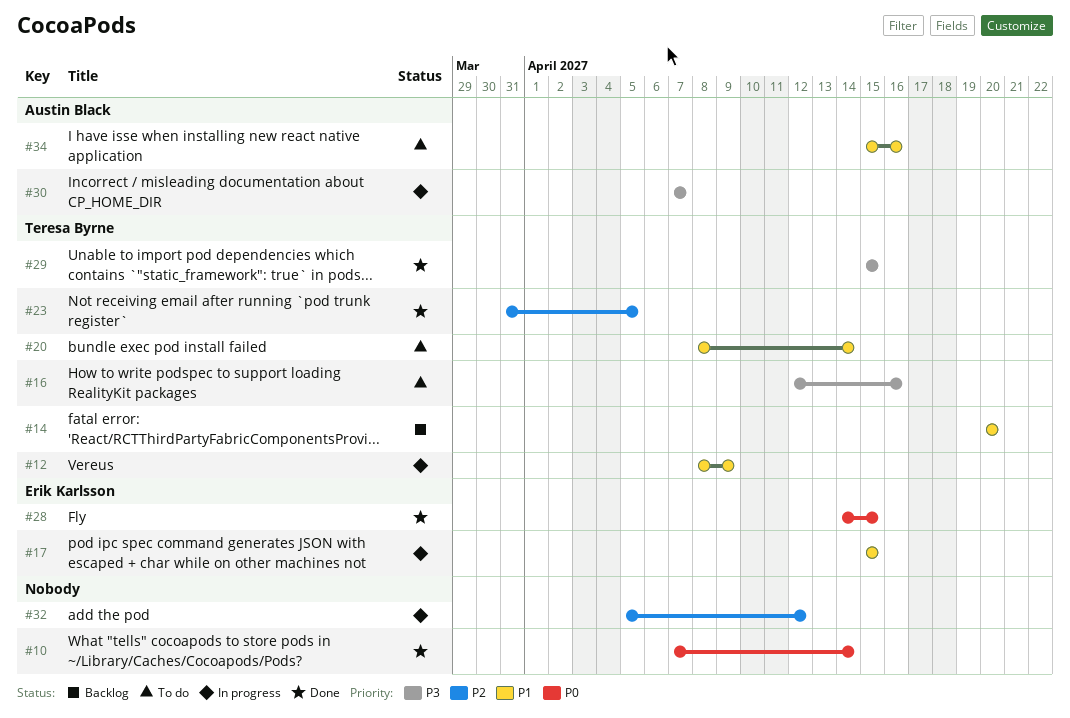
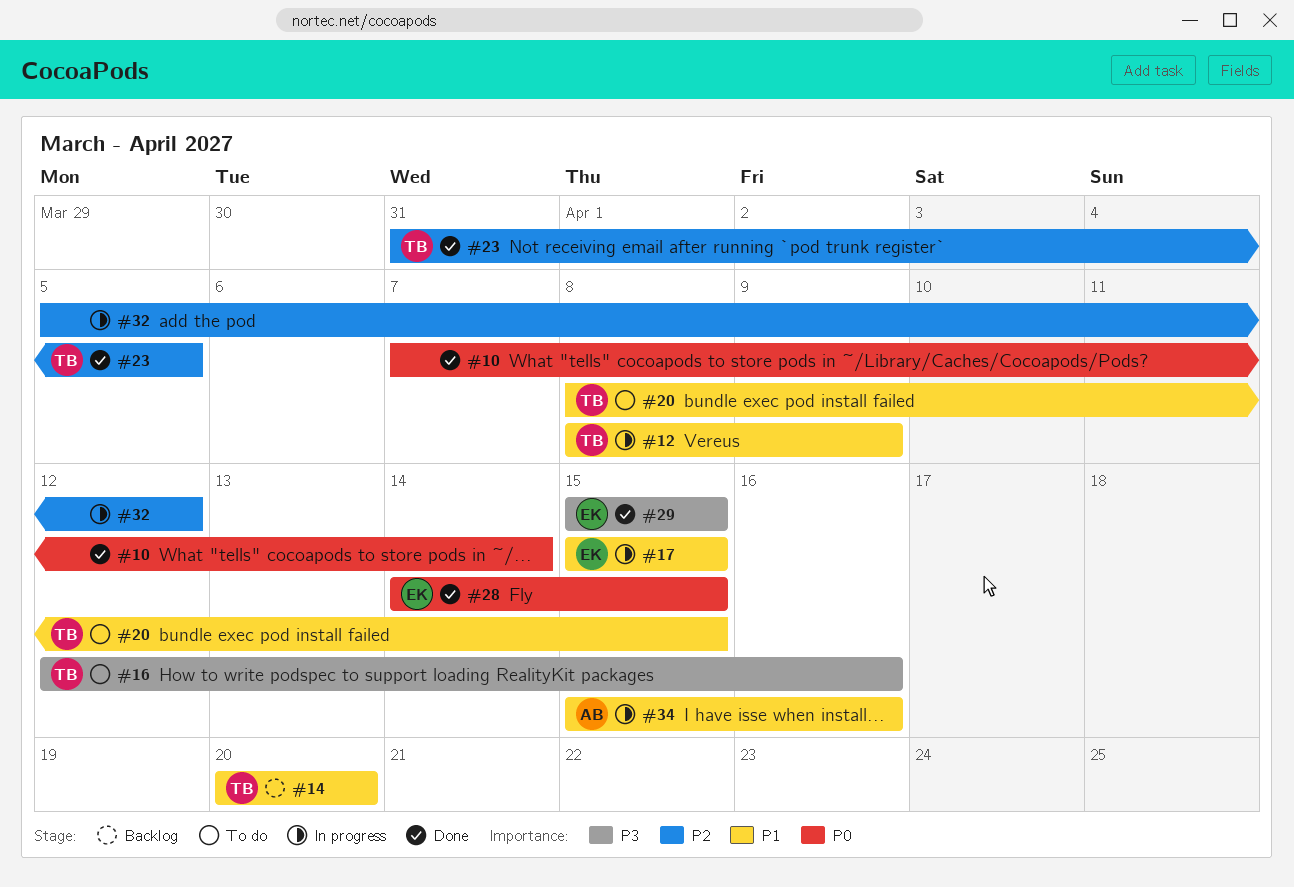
#20, due: Apr 14 -> Apr 15
#29, owner: Teresa Byrne -> Erik Karlsson
#30: present -> none
#34, status: To do -> In progress

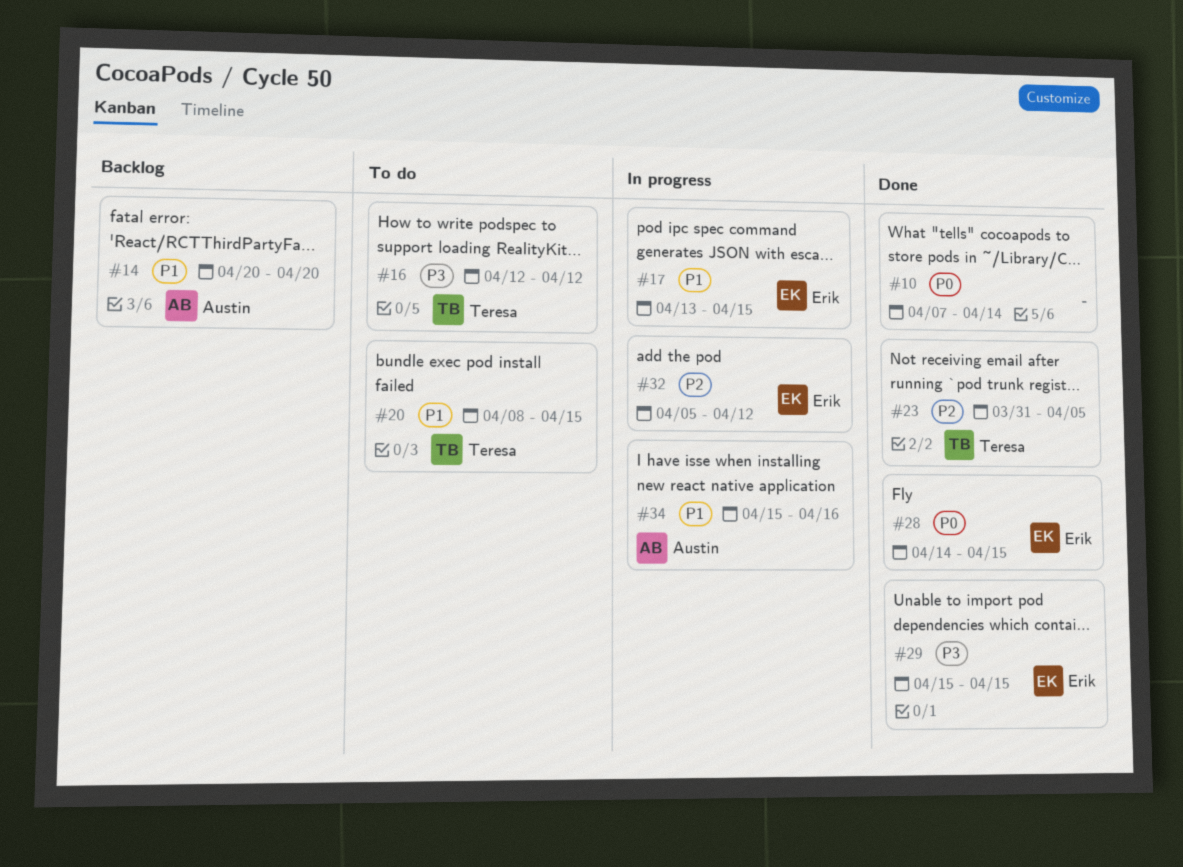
#12: present -> none
#14, owner: Teresa -> Austin
#16, due: Apr 16 -> Apr 12
#17, start: Apr 15 -> Apr 13
#32, owner: none -> Erik

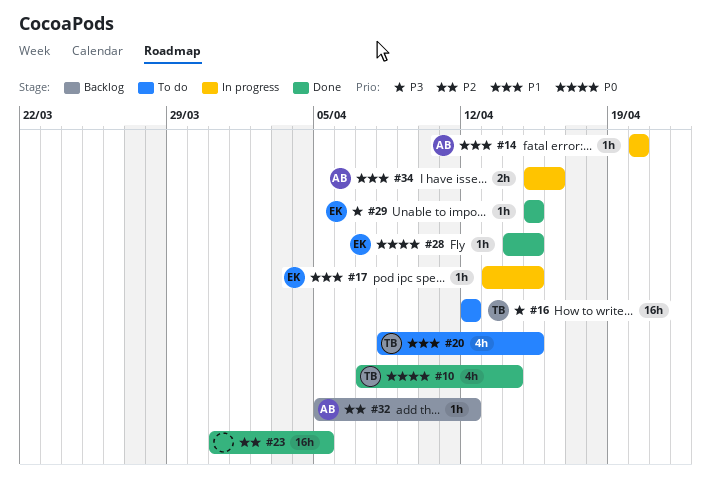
#10, owner: none -> Teresa
#14, status: Backlog -> In progress
#23, owner: Teresa -> none
#32, status: In progress -> Backlog
#32, owner: Erik -> Austin

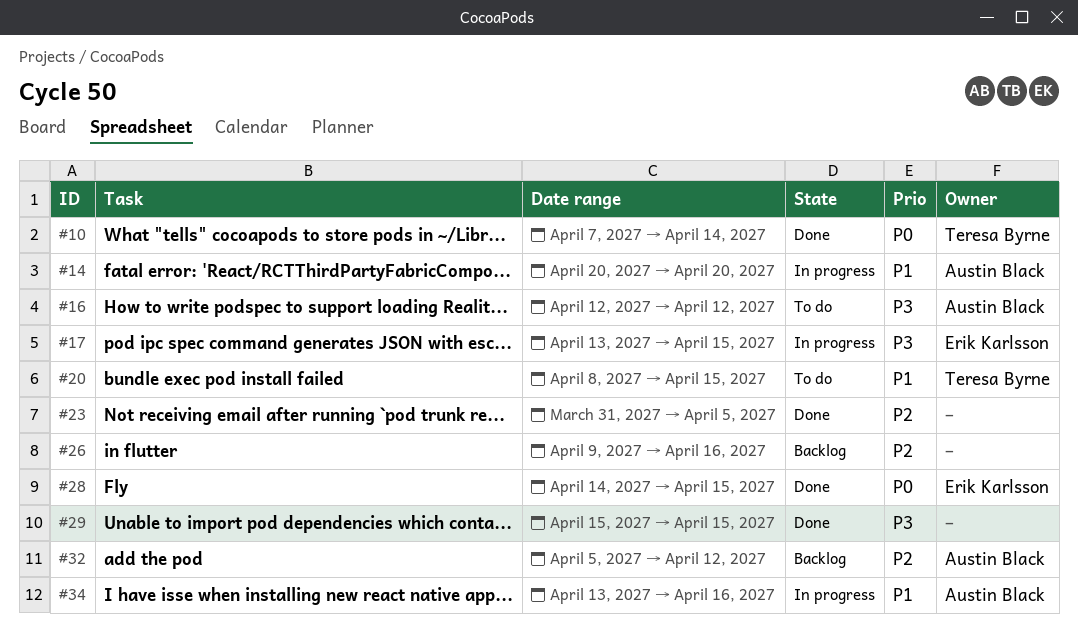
#16, owner: Teresa Byrne -> Austin Black
#17, priority: P1 -> P3
#26: none -> present
#29, owner: Erik Karlsson -> none
#34, start: Apr 15 -> Apr 13

